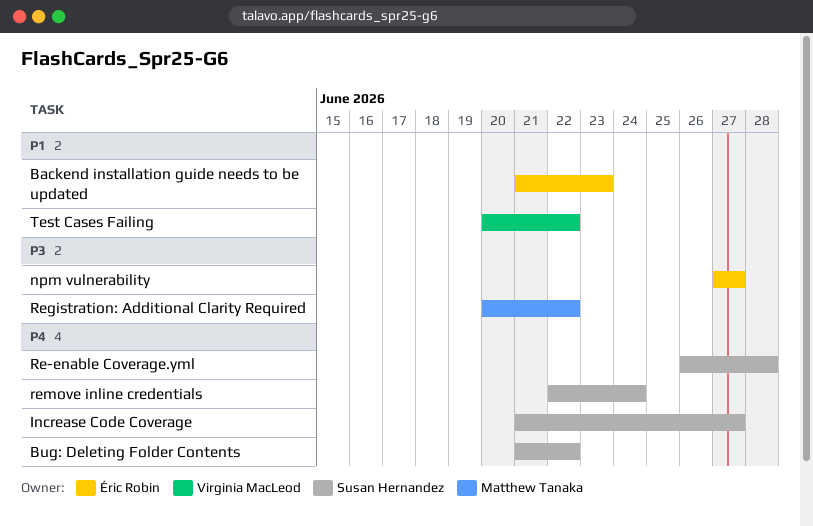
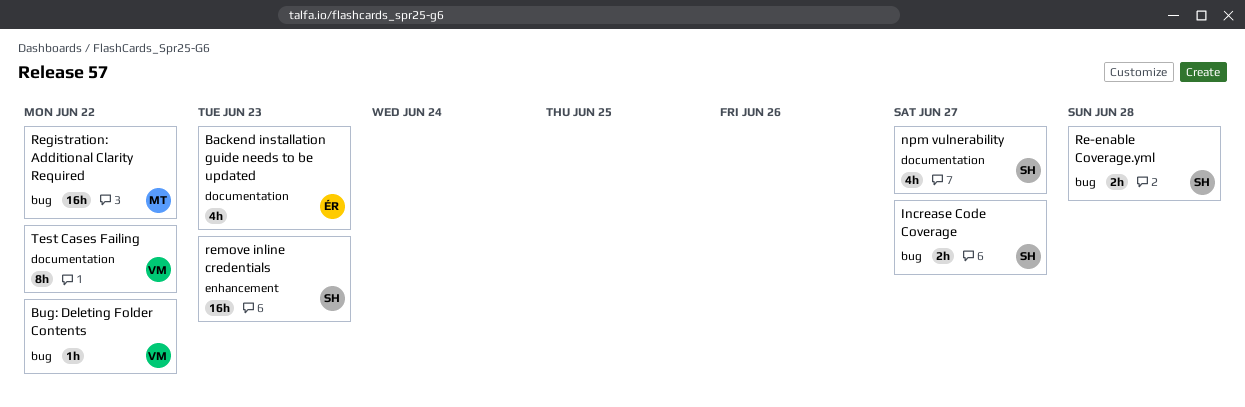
Bug: Deleting Folder Contents, owner: Susan Hernandez -> Virginia MacLeod
npm vulnerability, owner: Éric Robin -> Susan Hernandez
remove inline credentials, due: Jun 24 -> Jun 23

